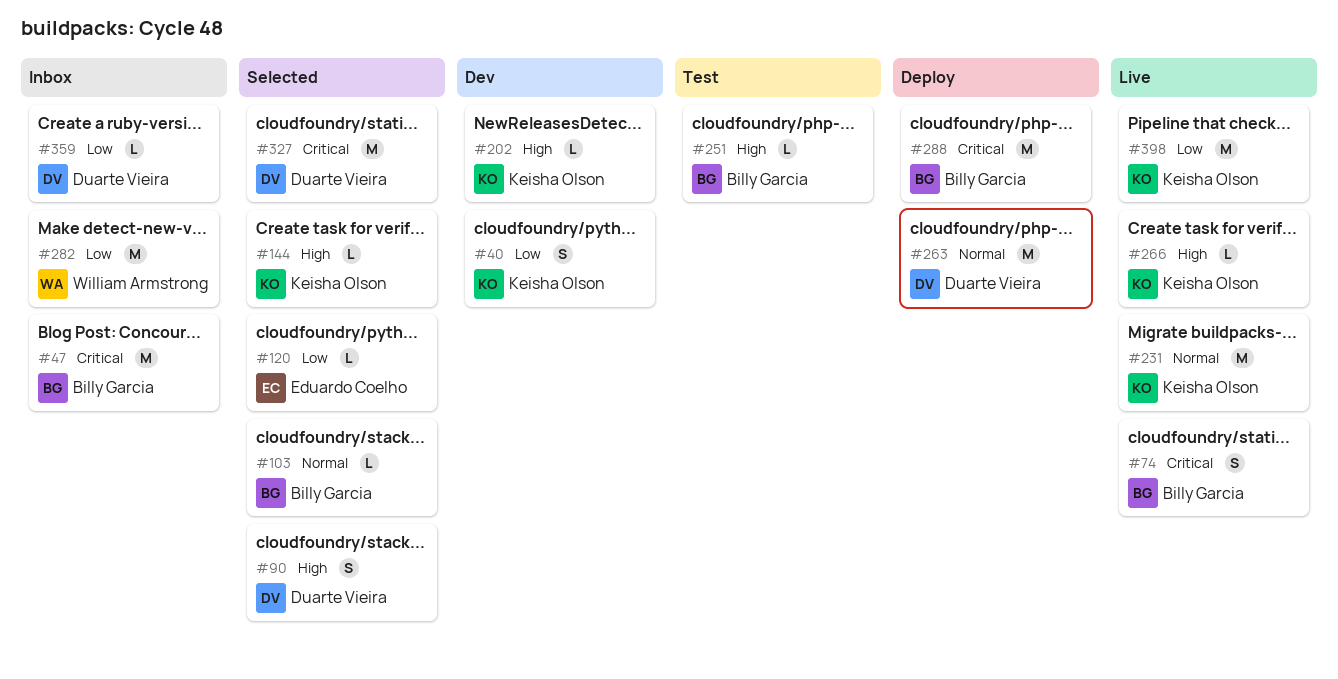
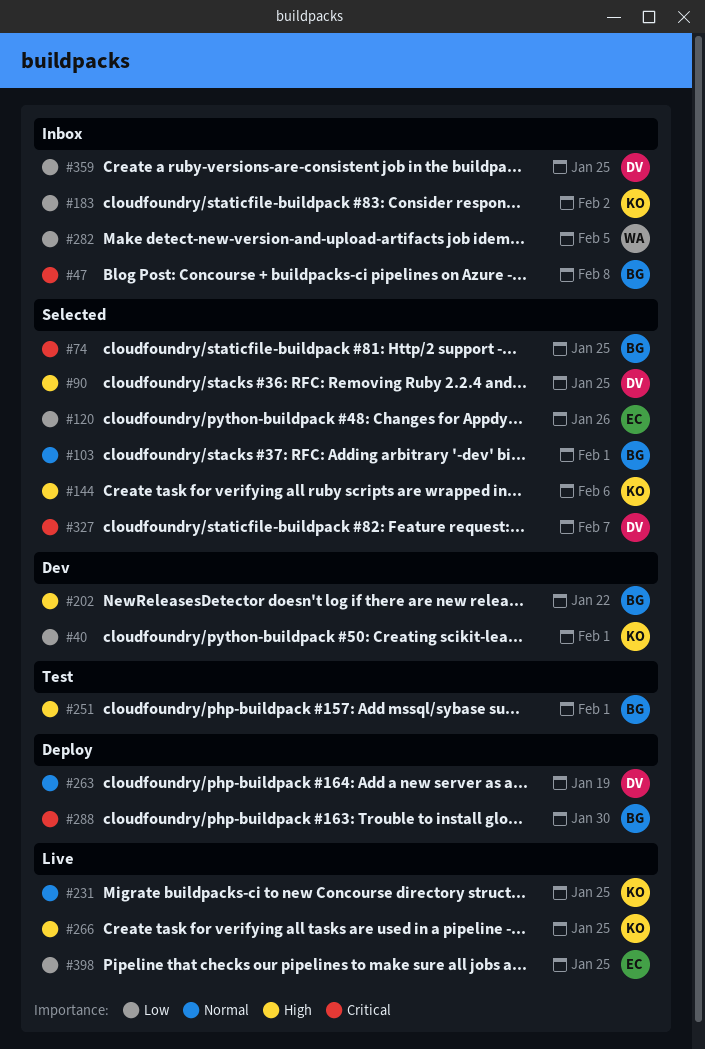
#74, status: Live -> Selected
#183: none -> present
#202, owner: Keisha Olson -> Billy Garcia
#398, owner: Keisha Olson -> Eduardo Coelho

